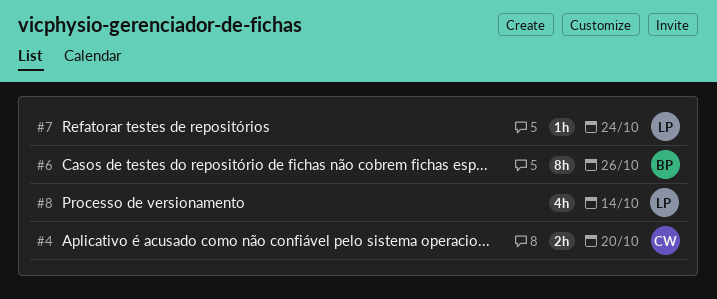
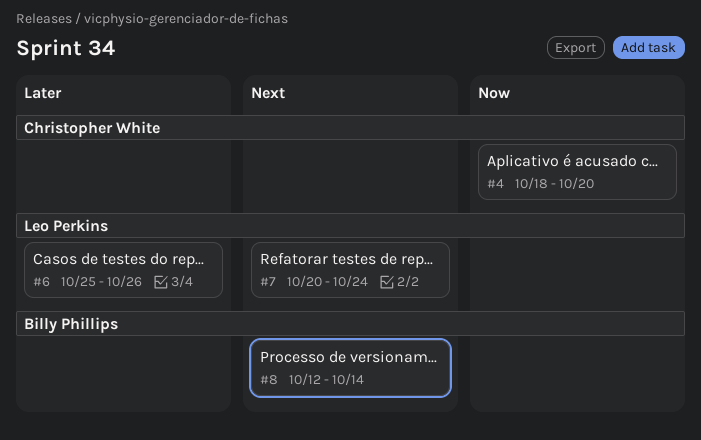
#6, owner: Billy Phillips -> Leo Perkins
#8, owner: Leo Perkins -> Billy Phillips

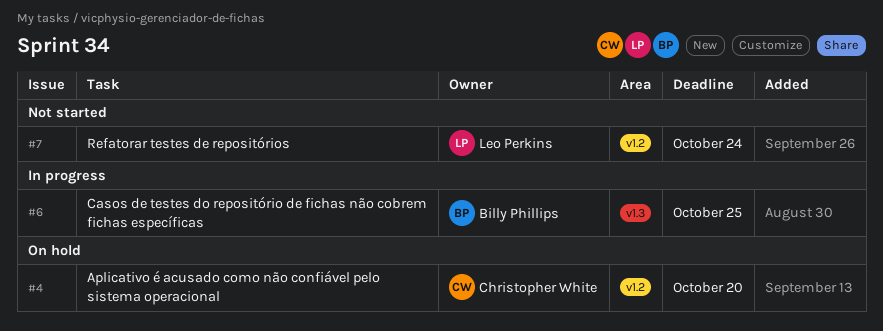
#6, owner: Leo Perkins -> Billy Phillips
#6, due: Oct 26 -> Oct 25
#8: present -> none

